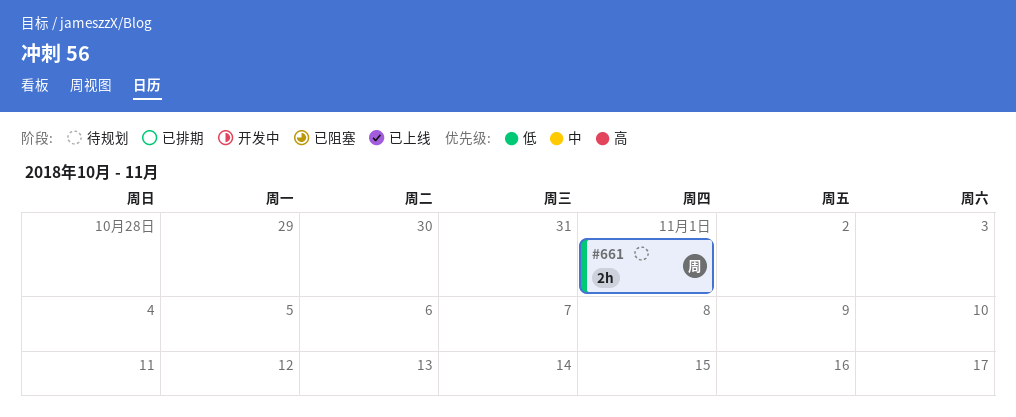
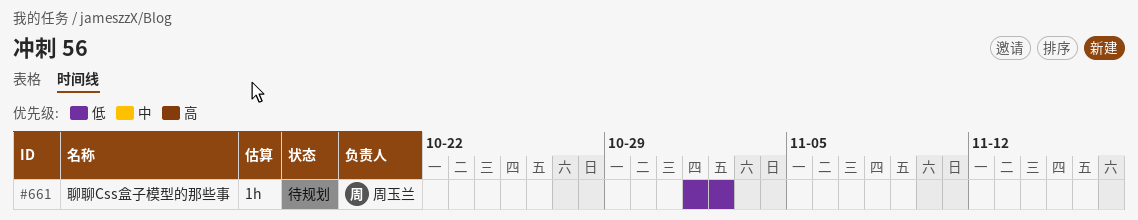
#661, estimate: 2h -> 1h
#661, due: Nov 1 -> Nov 2

